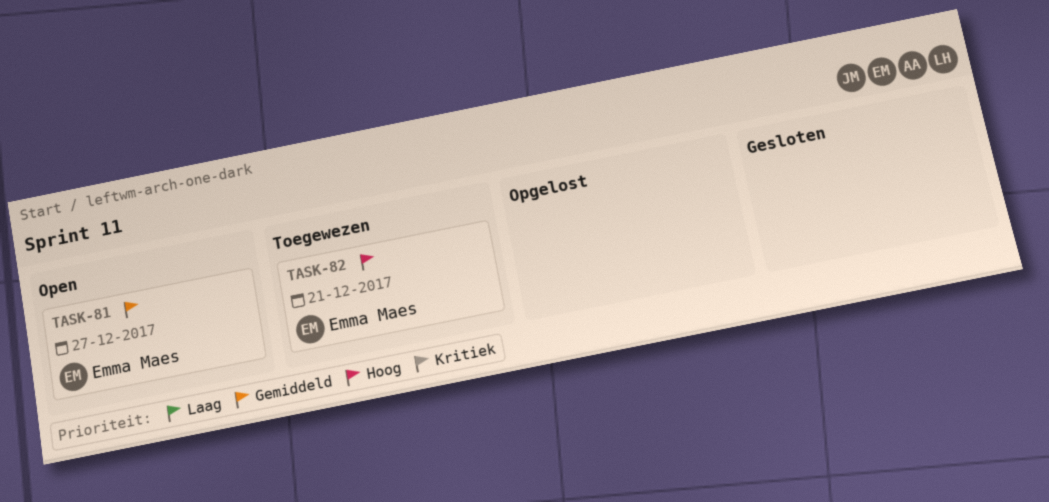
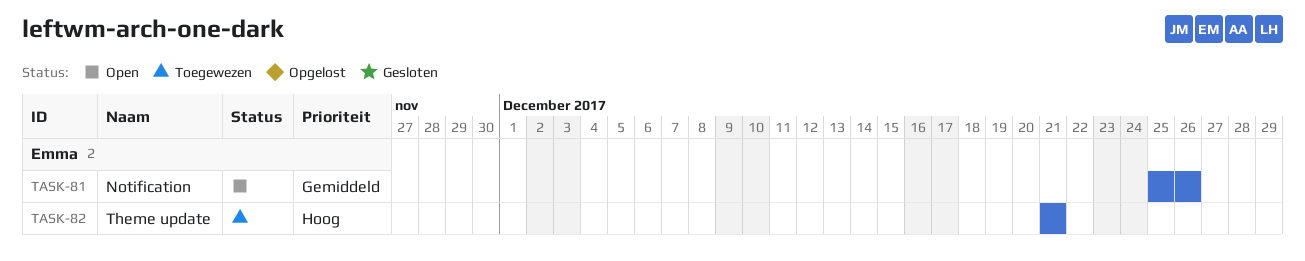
TASK-81, due: Dec 27 -> Dec 26

